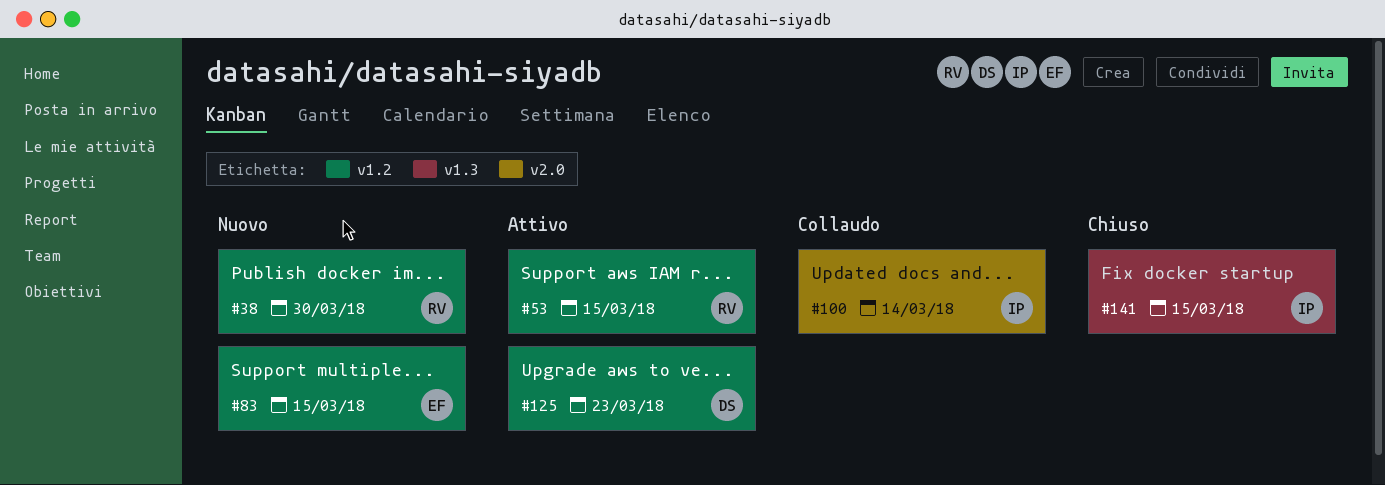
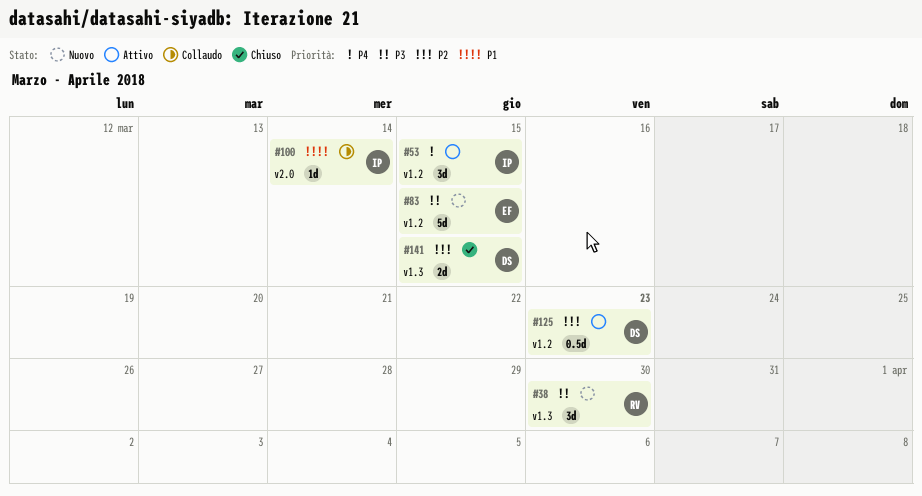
#38, label: v1.2 -> v1.3
#53, owner: RV -> IP
#141, owner: IP -> DS

